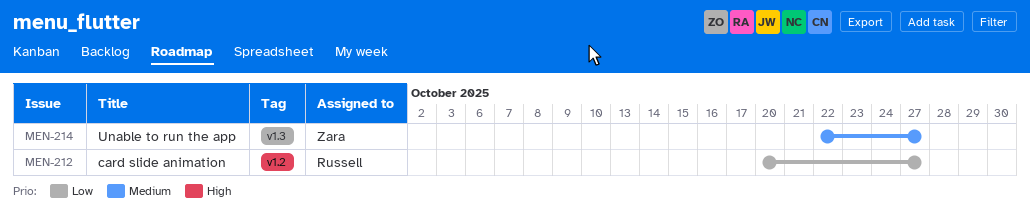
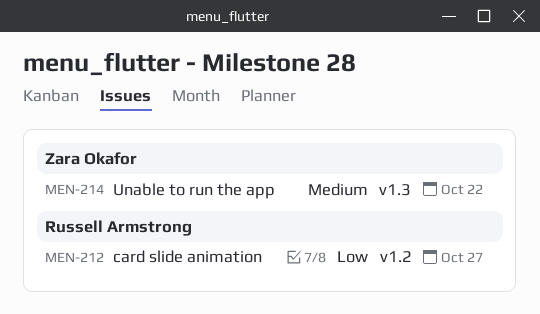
MEN-214, due: Oct 27 -> Oct 22

